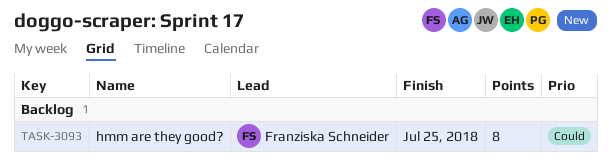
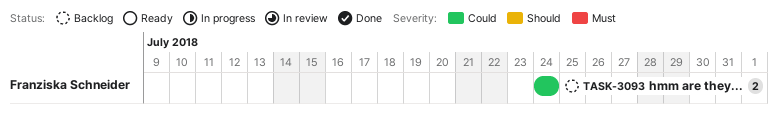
TASK-3093, estimate: 8 -> 2
TASK-3093, due: Jul 25 -> Jul 24

